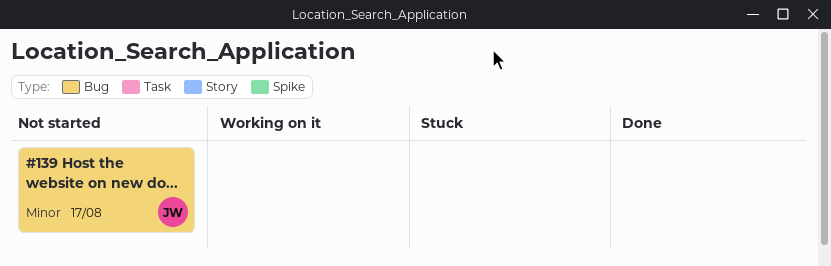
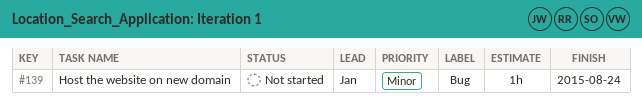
#139, due: Aug 17 -> Aug 24

